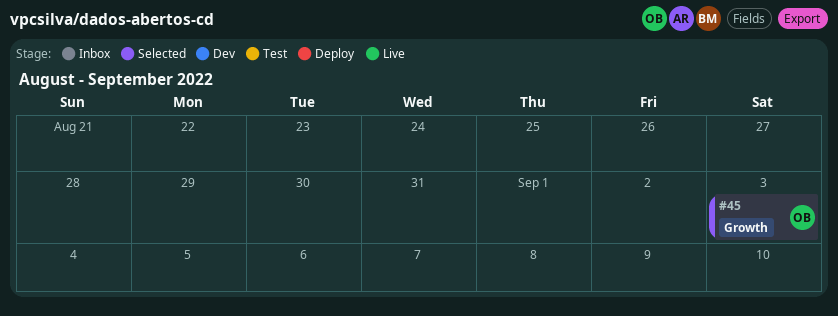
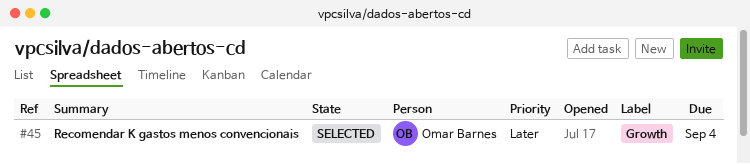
#45, due: Sep 3 -> Sep 4

